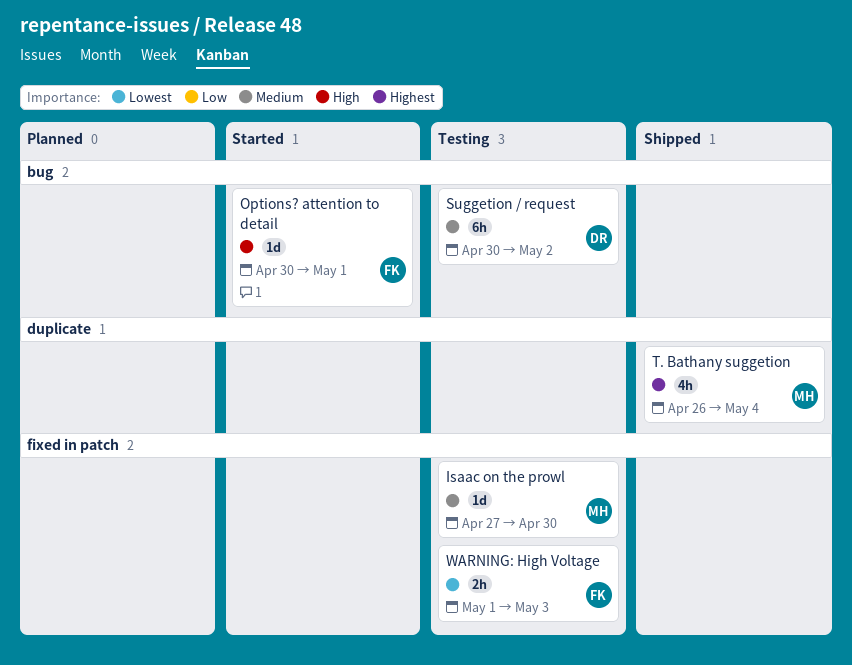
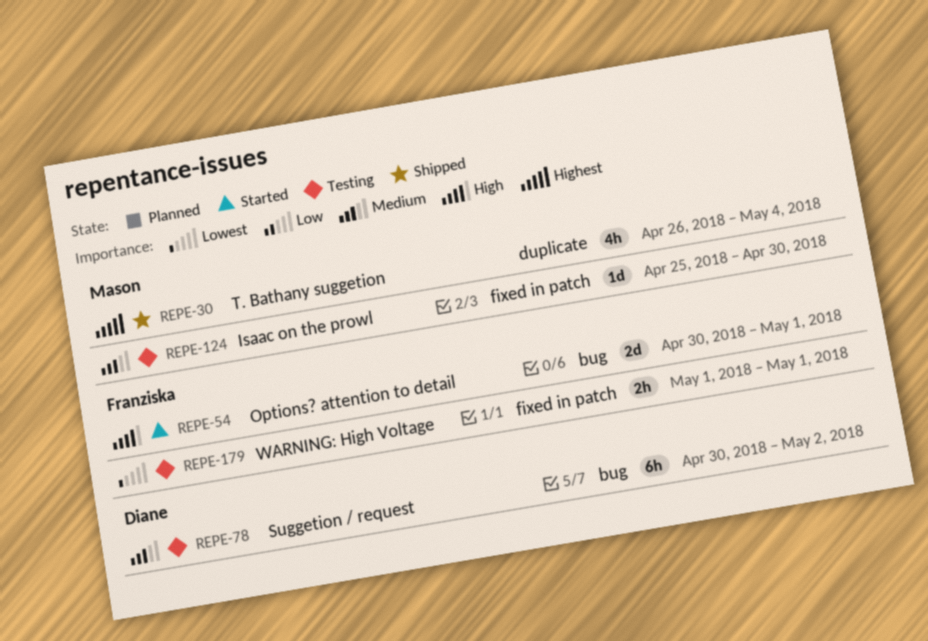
Isaac on the prowl, start: Apr 27 -> Apr 25
Options? attention to detail, estimate: 1d -> 2d
WARNING: High Voltage, due: May 3 -> May 1

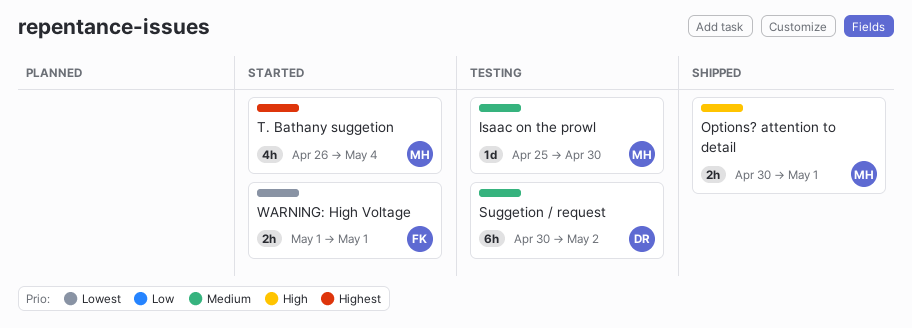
Options? attention to detail, status: Started -> Shipped
Options? attention to detail, owner: Franziska -> Mason
Options? attention to detail, estimate: 2d -> 2h
T. Bathany suggetion, status: Shipped -> Started
WARNING: High Voltage, status: Testing -> Started

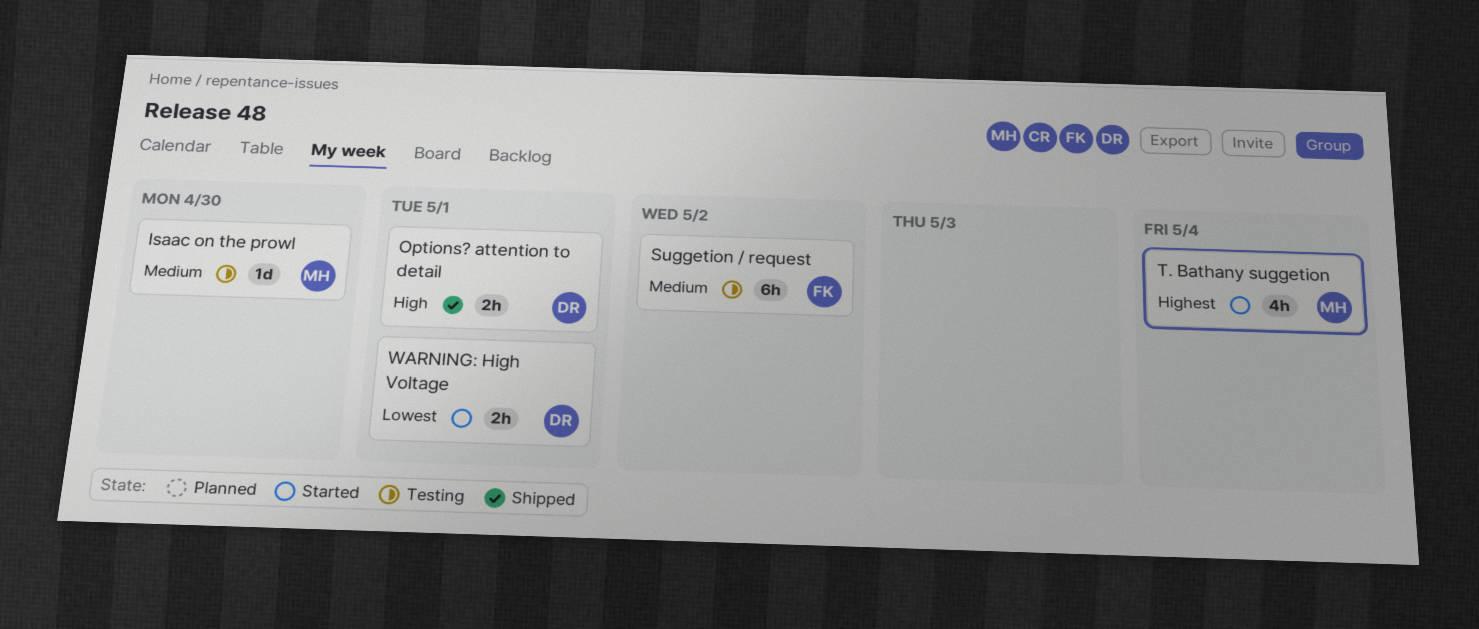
Options? attention to detail, owner: MH -> DR
Suggetion / request, owner: DR -> FK
WARNING: High Voltage, owner: FK -> DR

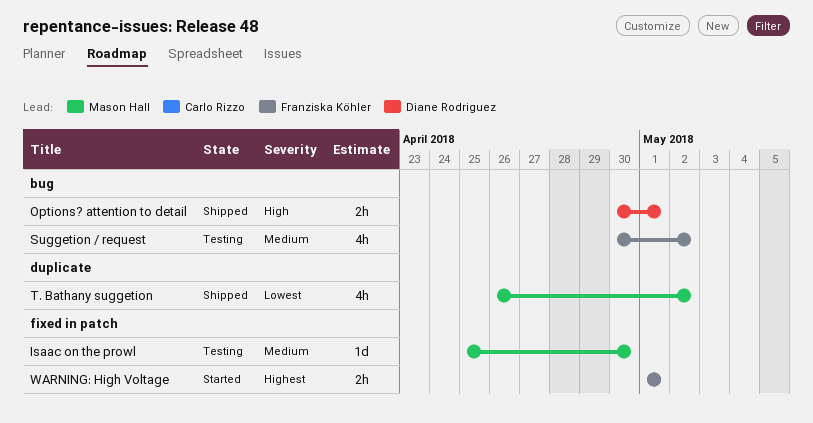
Suggetion / request, estimate: 6h -> 4h
T. Bathany suggetion, status: Started -> Shipped
T. Bathany suggetion, priority: Highest -> Lowest
T. Bathany suggetion, due: May 4 -> May 2
WARNING: High Voltage, owner: Diane Rodriguez -> Franziska Köhler
WARNING: High Voltage, priority: Lowest -> Highest

